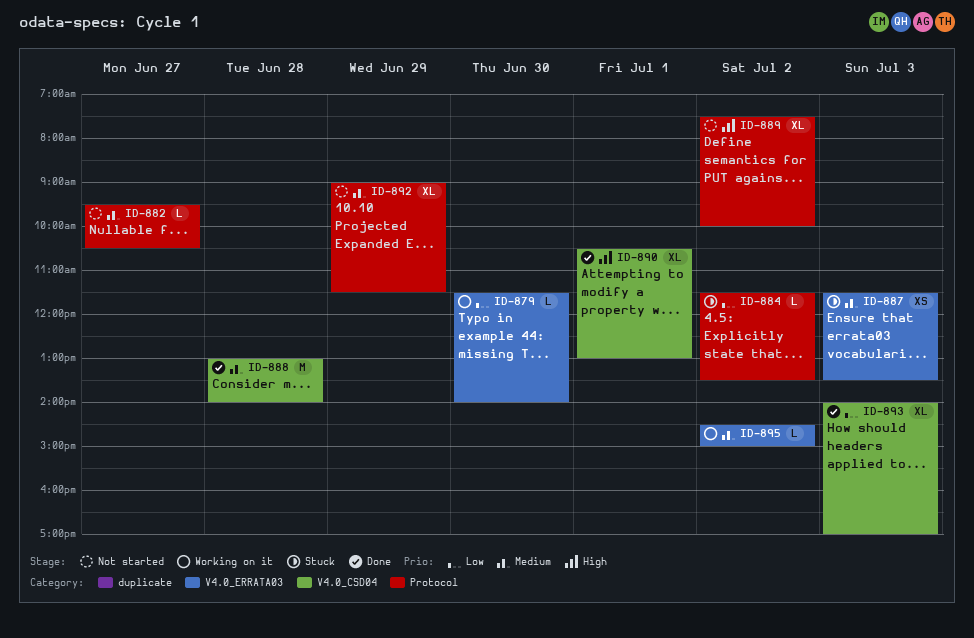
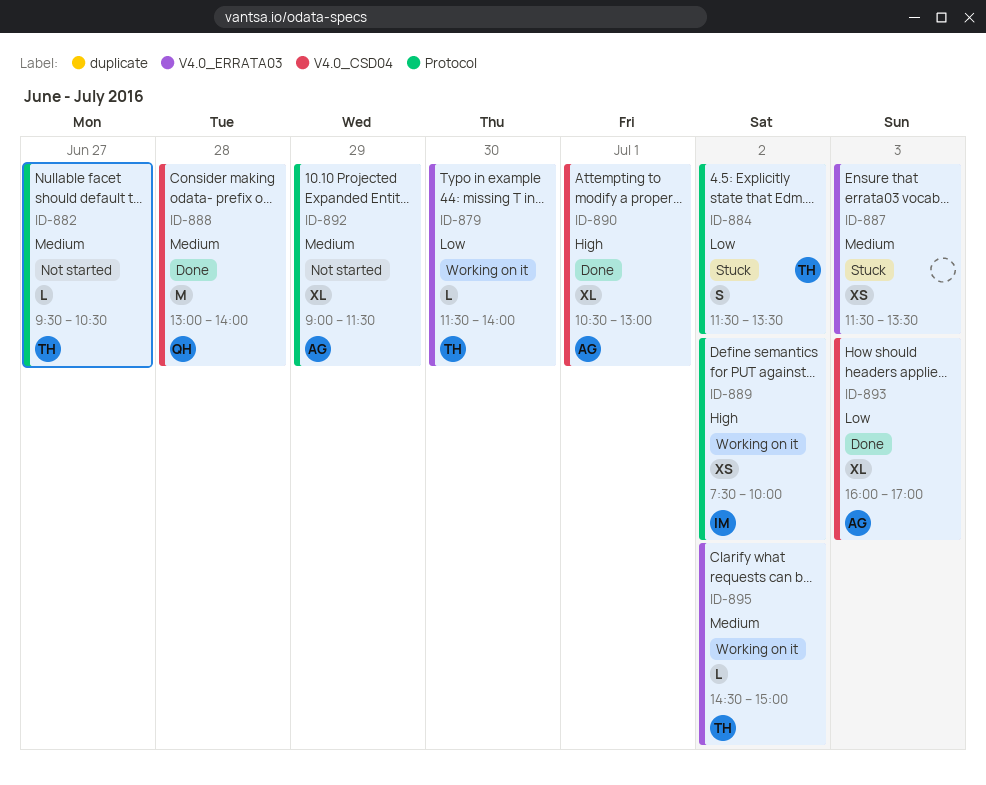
ID-884, estimate: L -> S
ID-889, status: Not started -> Working on it
ID-889, estimate: XL -> XS
ID-893, begins: 14:00 -> 16:00

